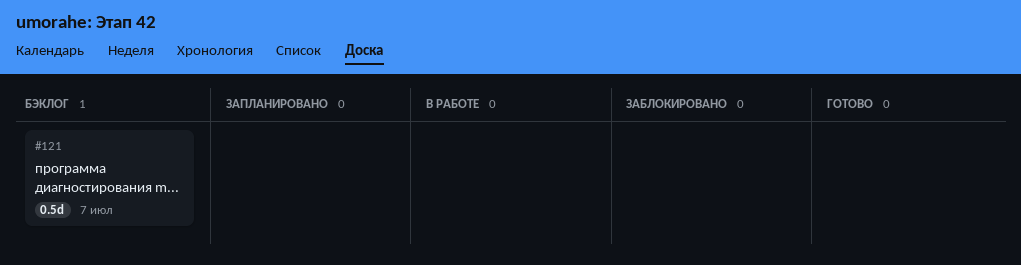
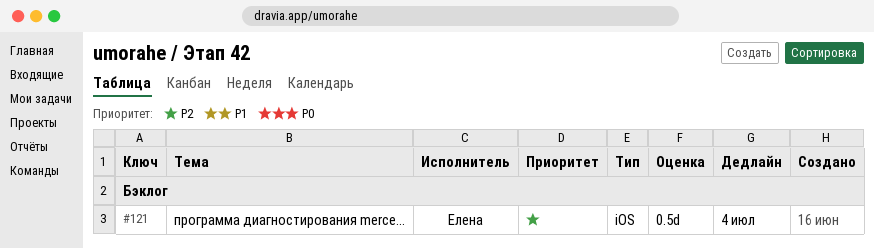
#121, due: Jul 7 -> Jul 4

